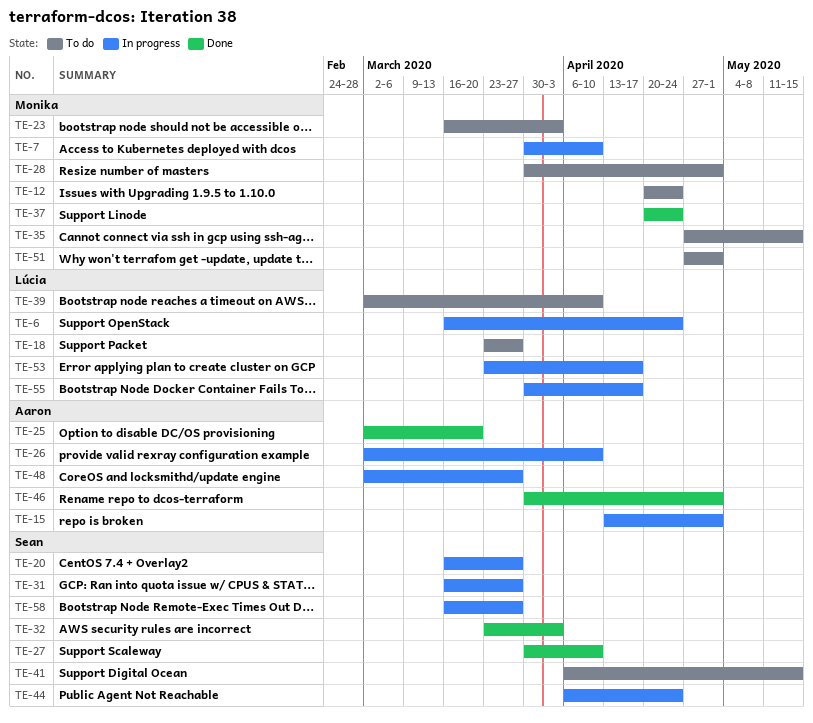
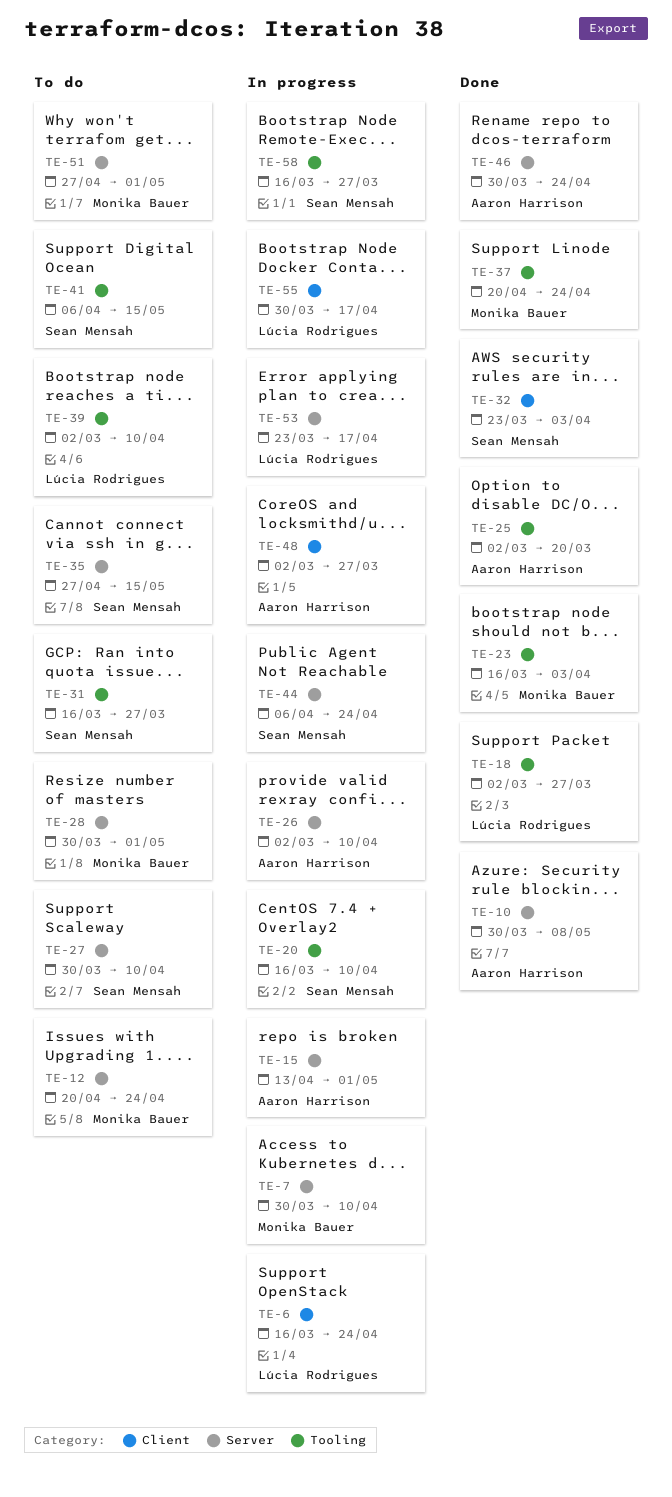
TE-10: none -> present
TE-18, status: To do -> Done
TE-18, start: Mar 23 -> Mar 2
TE-20, due: Mar 27 -> Apr 10
TE-23, status: To do -> Done
TE-27, status: Done -> To do
TE-31, status: In progress -> To do
TE-35, owner: Monika Bauer -> Sean Mensah
TE-46, due: May 1 -> Apr 24

